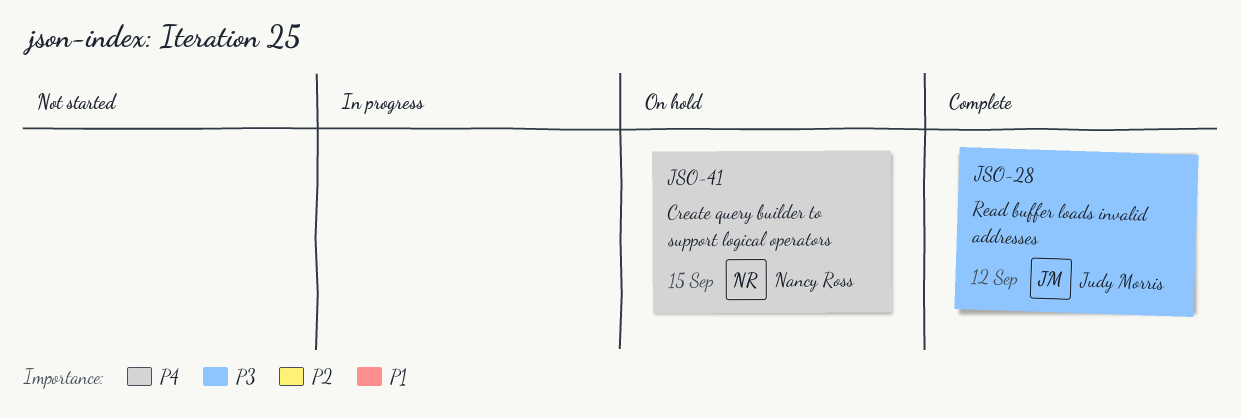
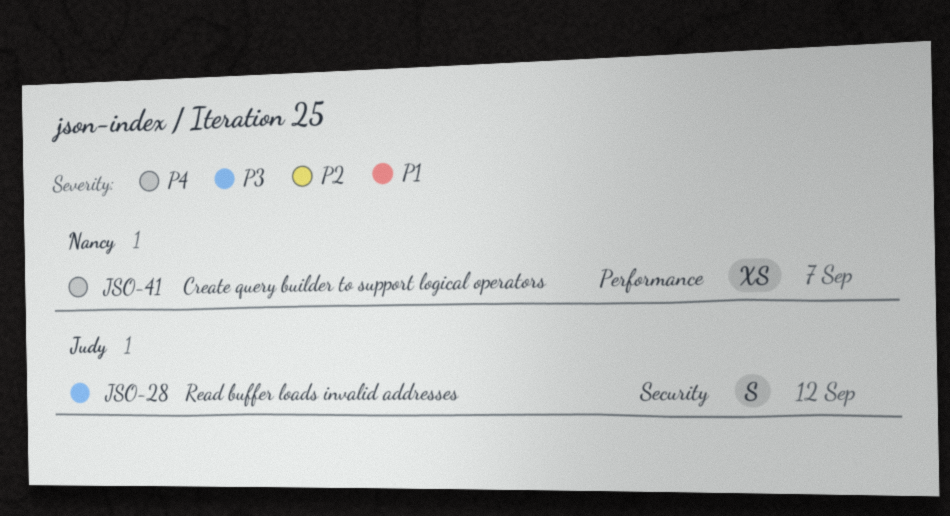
JSO-41, due: Sep 15 -> Sep 7

